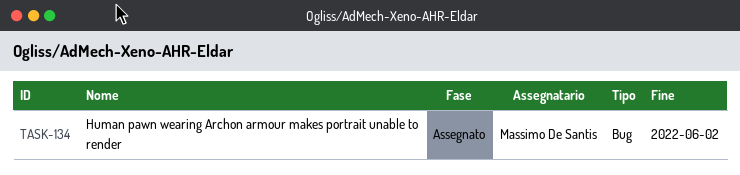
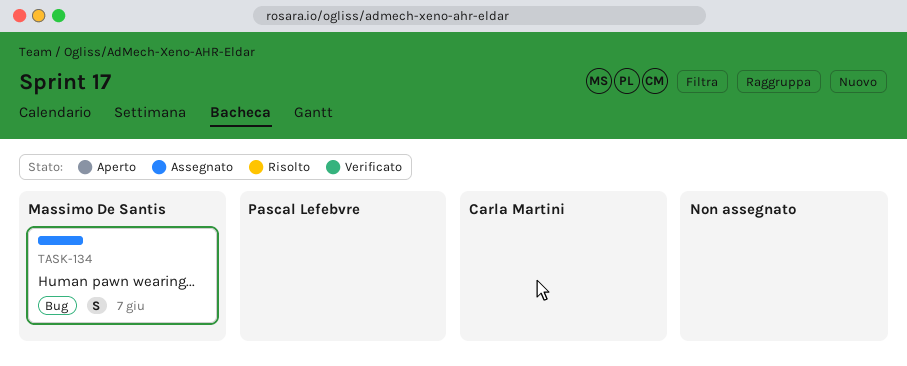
TASK-134, due: Jun 2 -> Jun 7

